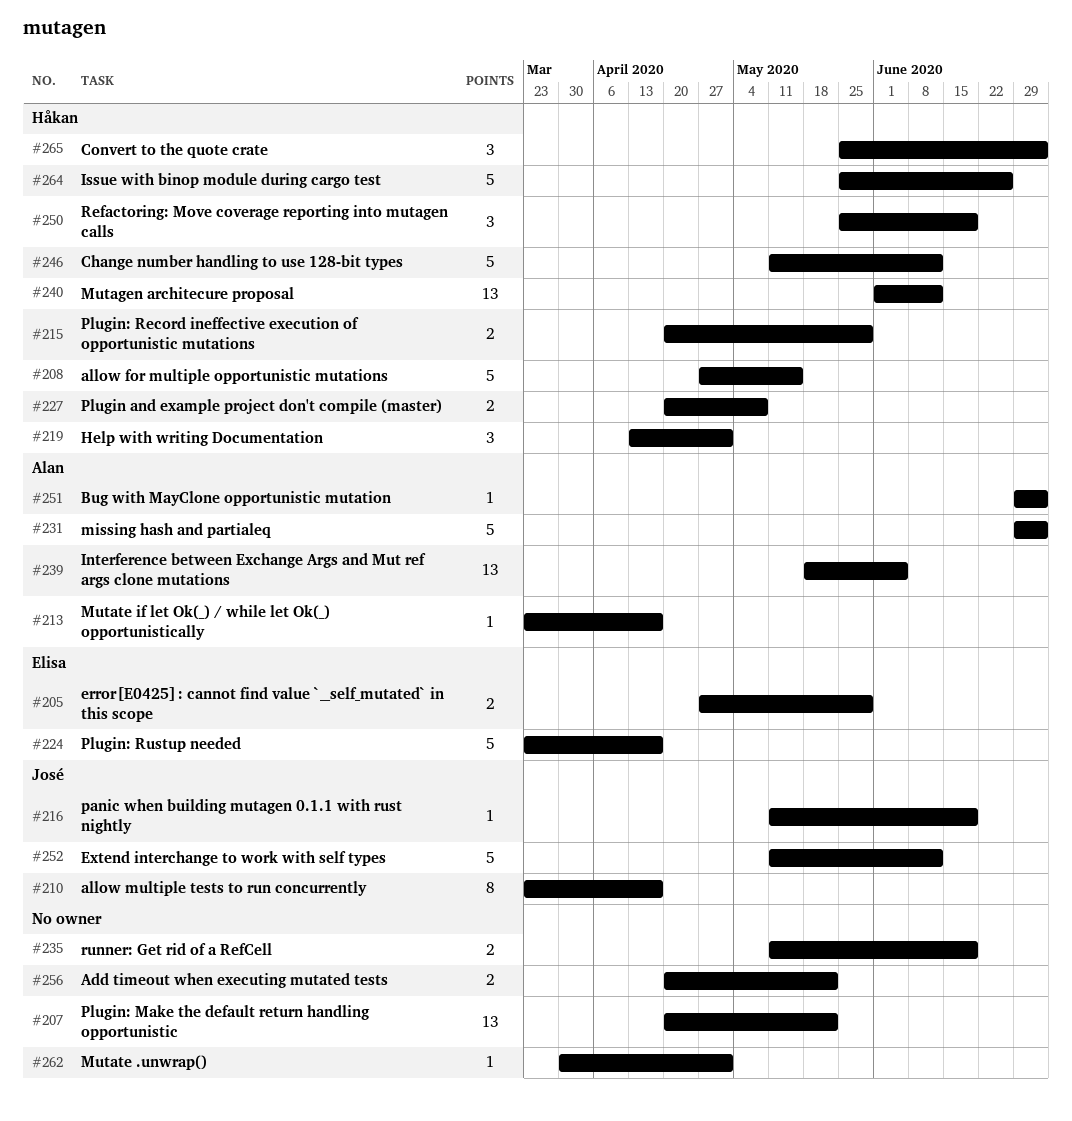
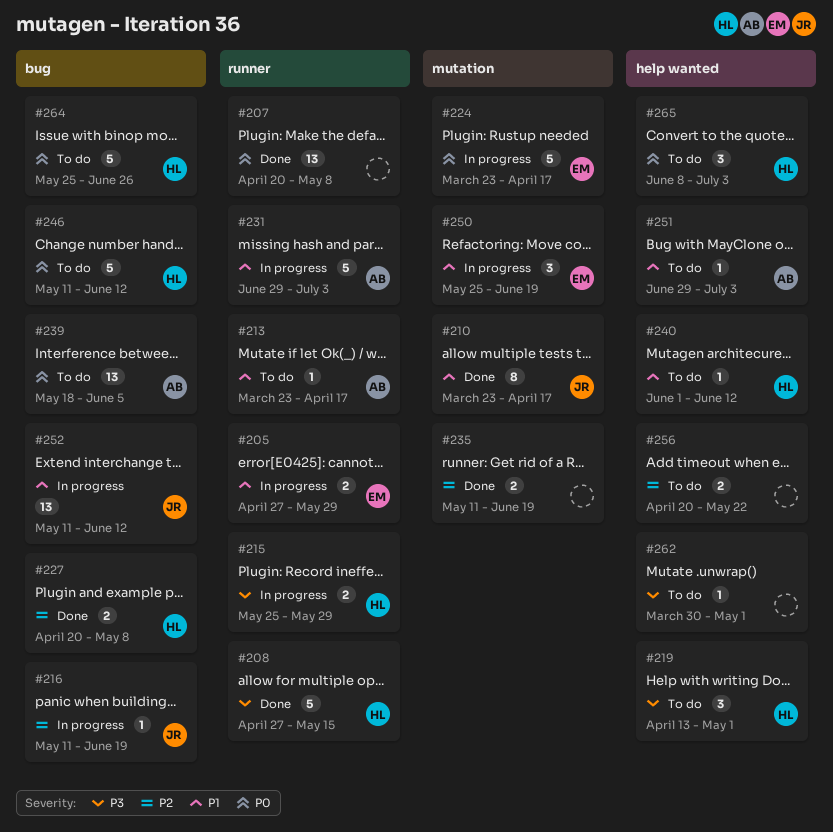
#207, due: May 22 -> May 8
#215, start: Apr 20 -> May 25
#240, estimate: 13 -> 1
#250, owner: Håkan -> Elisa
#252, estimate: 5 -> 13
#265, start: May 25 -> Jun 8

